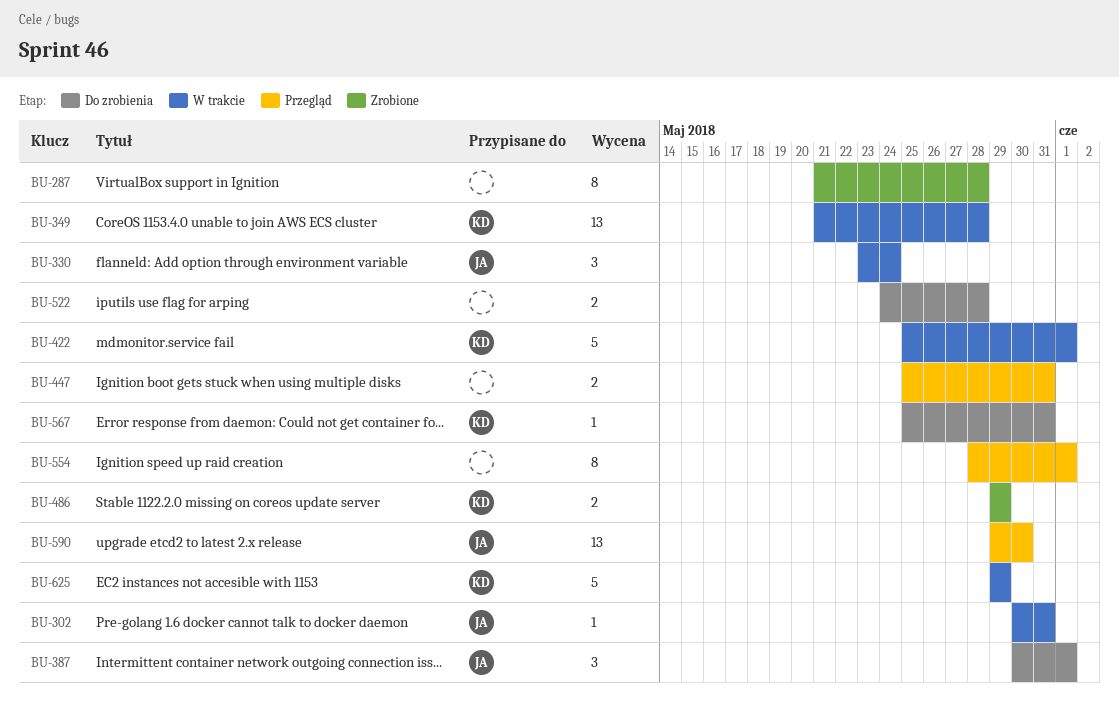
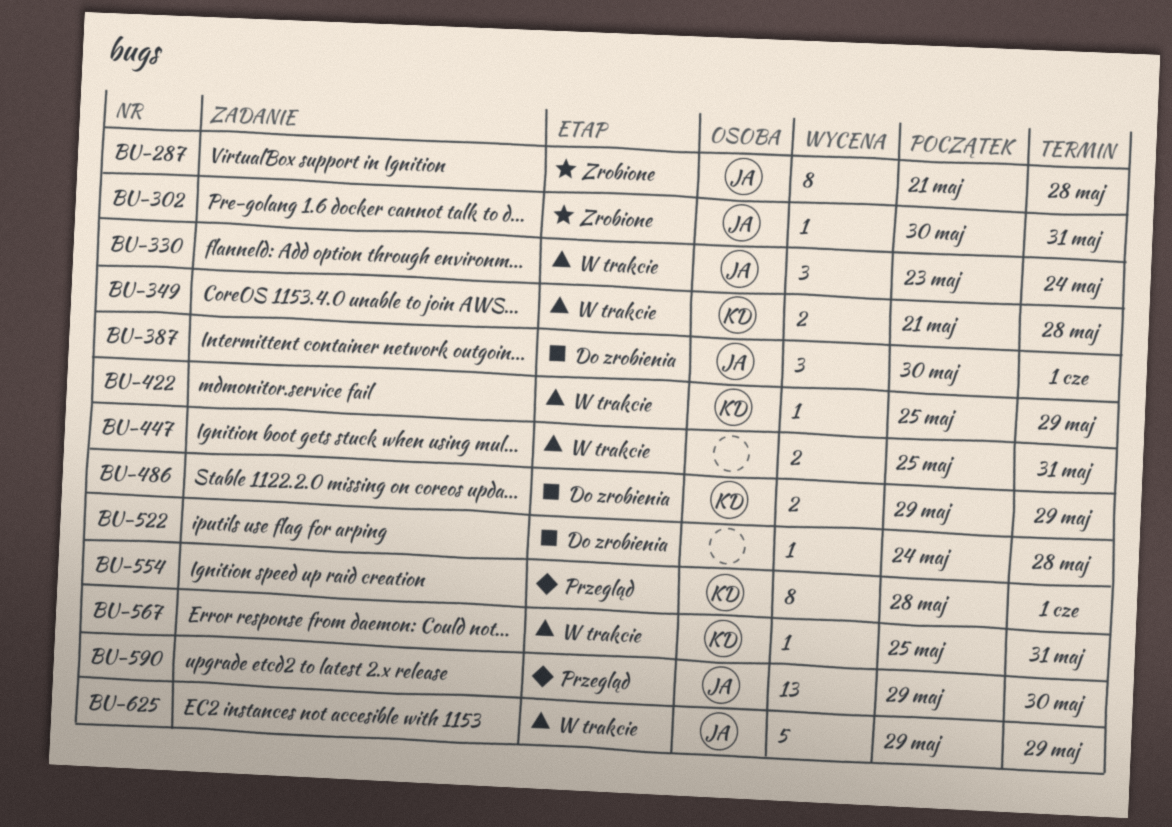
BU-287, owner: none -> JA
BU-302, status: W trakcie -> Zrobione
BU-349, estimate: 13 -> 2
BU-422, estimate: 5 -> 1
BU-422, due: Jun 1 -> May 29
BU-447, status: Przegląd -> W trakcie
BU-486, status: Zrobione -> Do zrobienia
BU-522, estimate: 2 -> 1
BU-554, owner: none -> KD
BU-567, status: Do zrobienia -> W trakcie
BU-625, owner: KD -> JA

